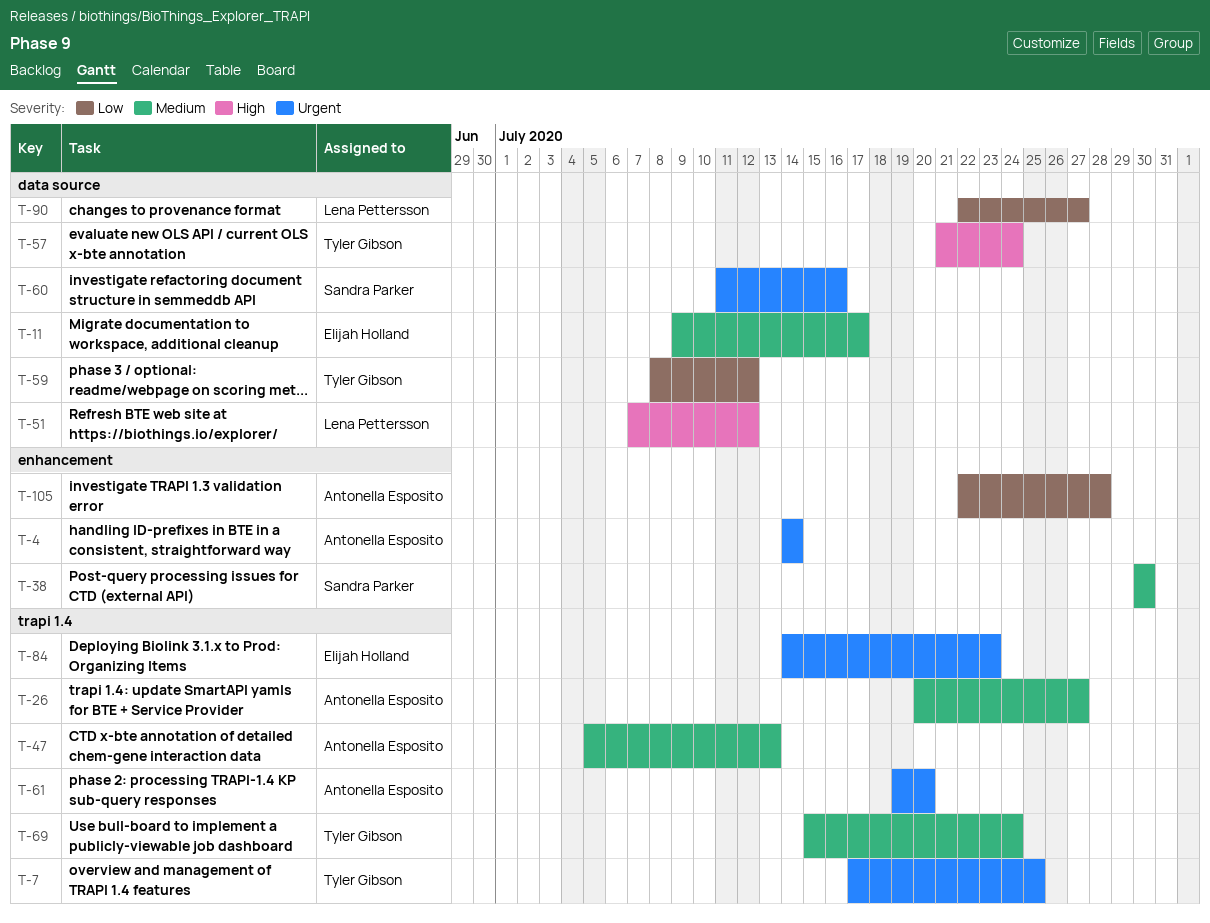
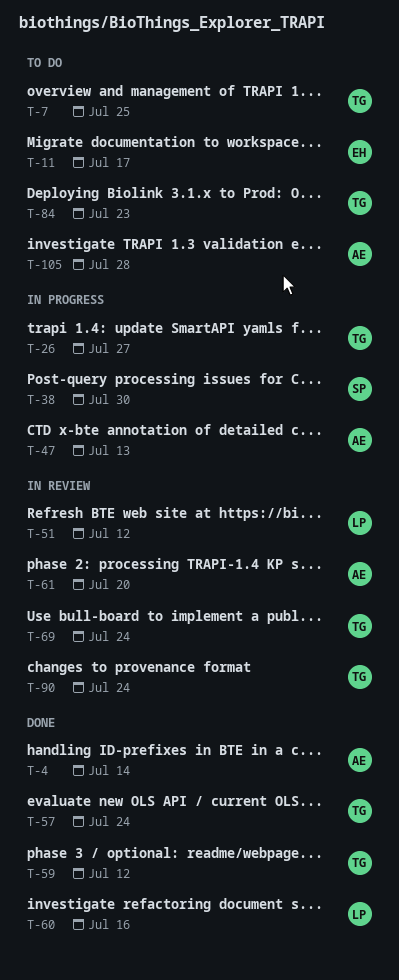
T-26, owner: Antonella Esposito -> Tyler Gibson
T-60, owner: Sandra Parker -> Lena Pettersson
T-84, owner: Elijah Holland -> Tyler Gibson
T-90, owner: Lena Pettersson -> Tyler Gibson
T-90, due: Jul 27 -> Jul 24

